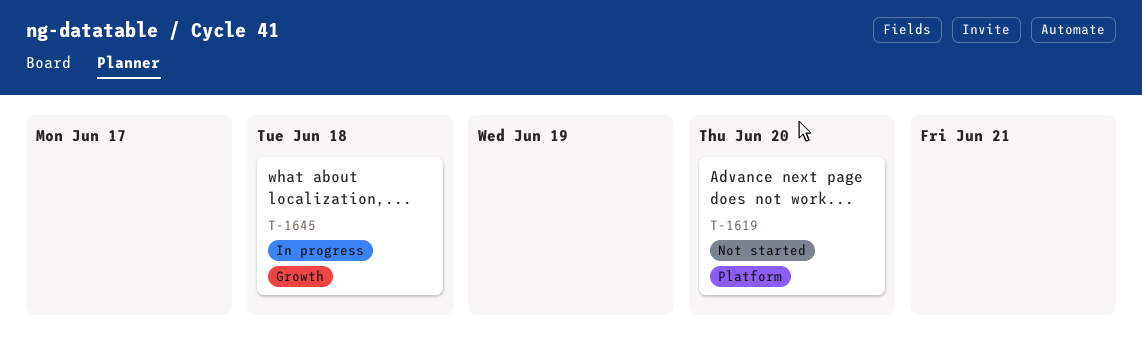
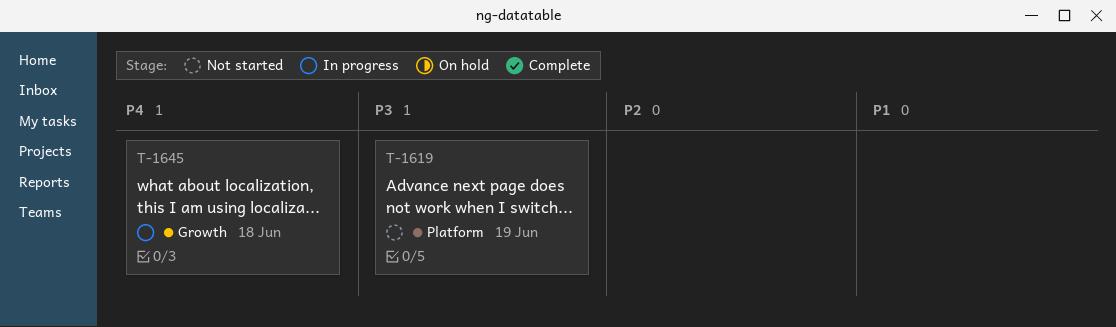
T-1619, due: Jun 20 -> Jun 19

